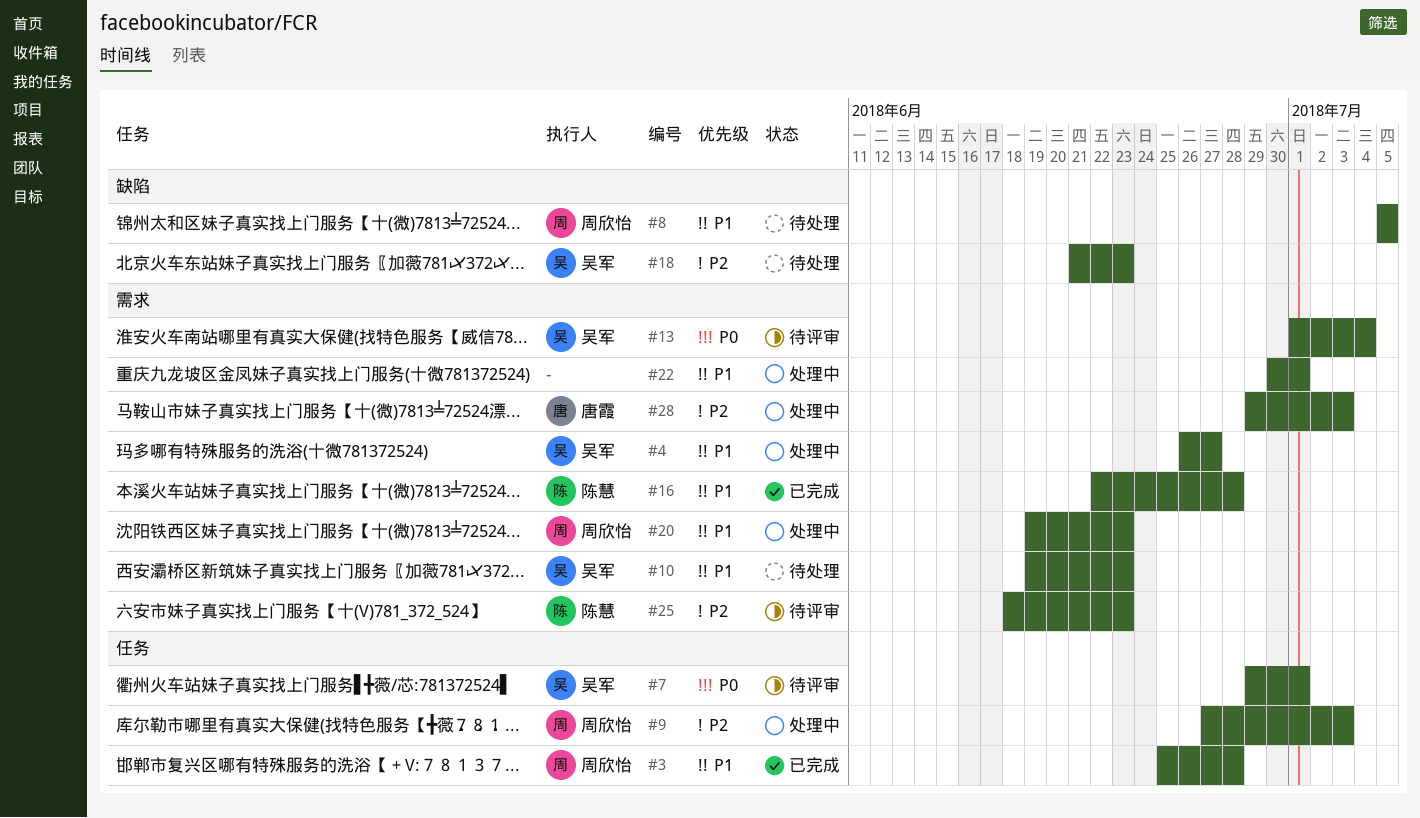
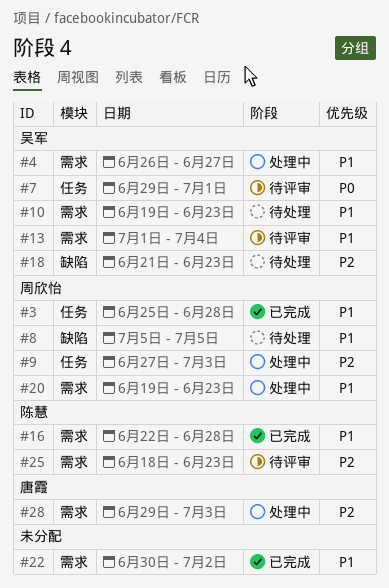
#13, priority: P0 -> P1
#22, status: 处理中 -> 已完成
#22, due: Jul 1 -> Jul 2

